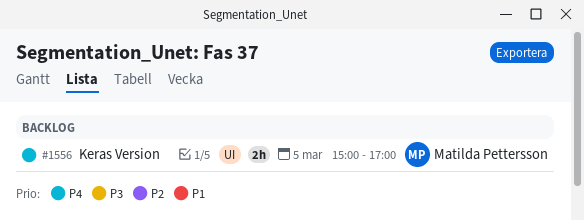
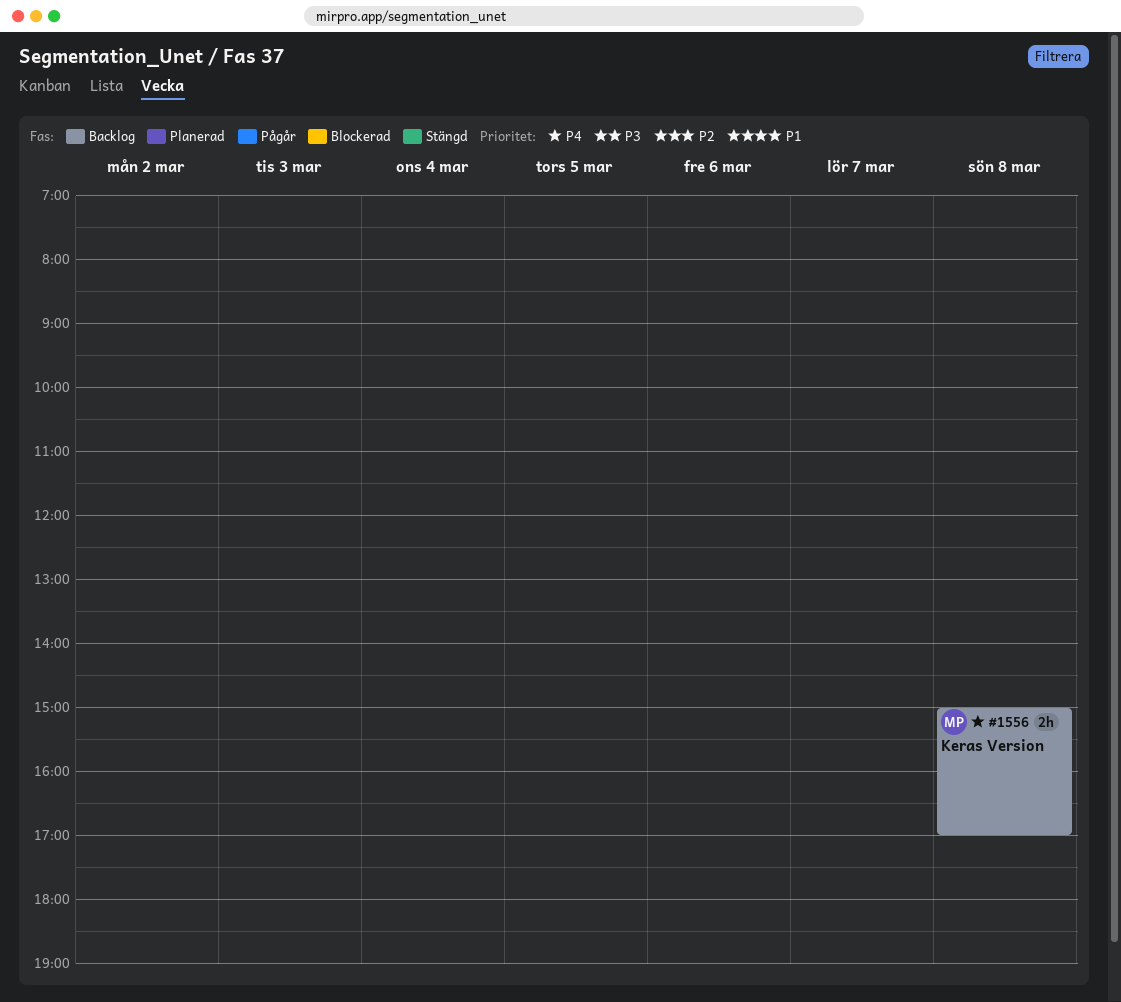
#1556, day: Mar 5 -> Mar 8

